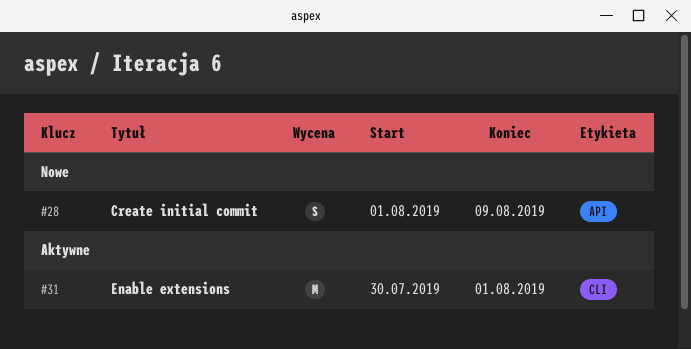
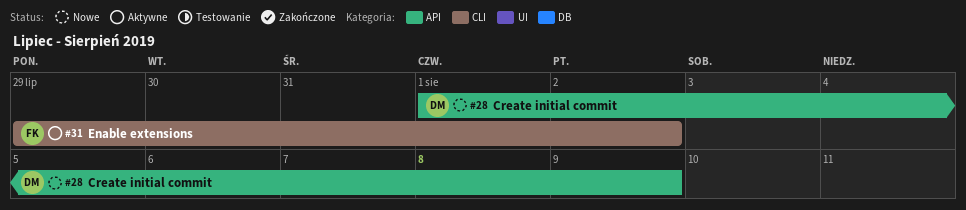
#31, start: Jul 30 -> Jul 29
#31, due: Aug 1 -> Aug 2

